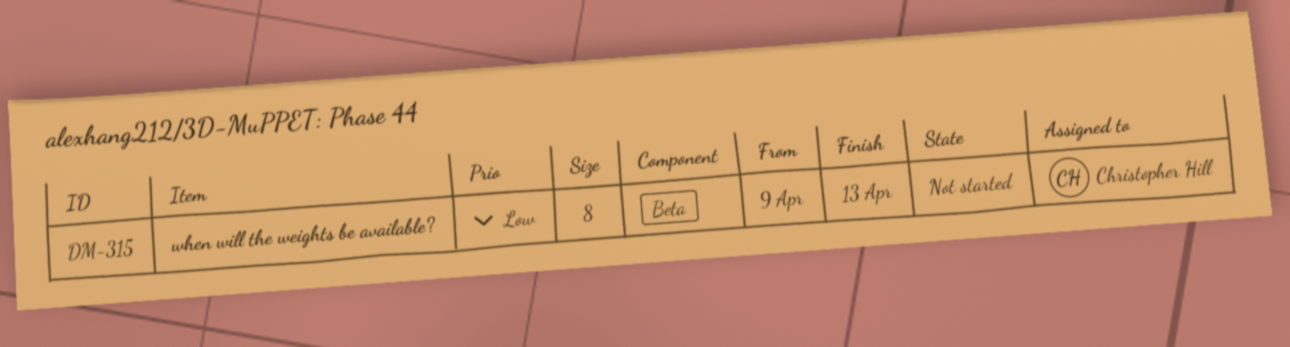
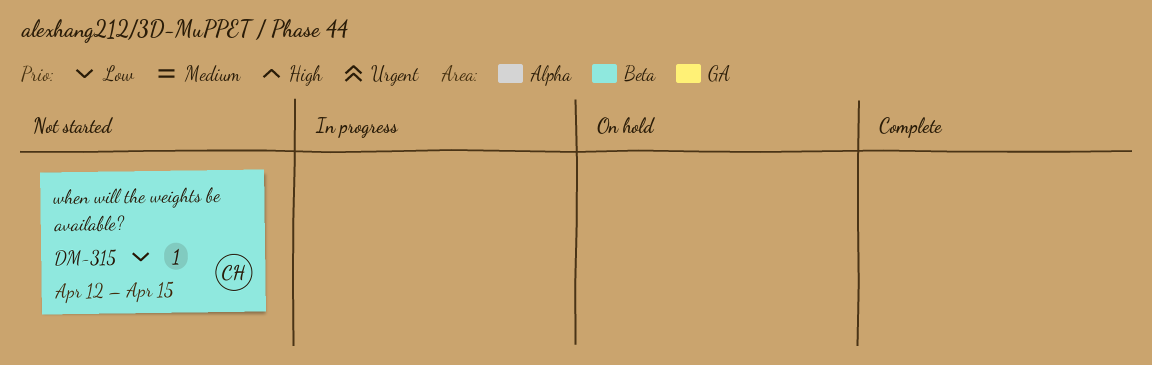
DM-315, estimate: 8 -> 1
DM-315, start: Apr 9 -> Apr 12
DM-315, due: Apr 13 -> Apr 15

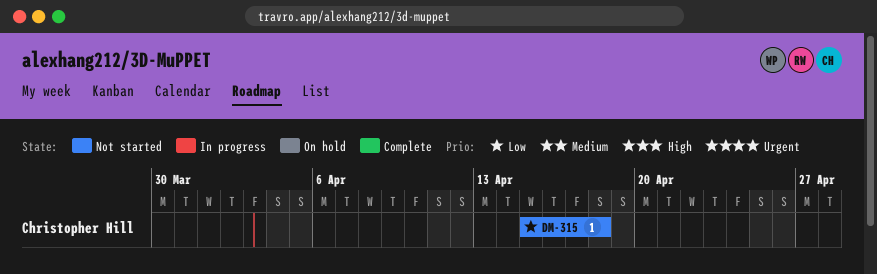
DM-315, start: Apr 12 -> Apr 15
DM-315, due: Apr 15 -> Apr 18

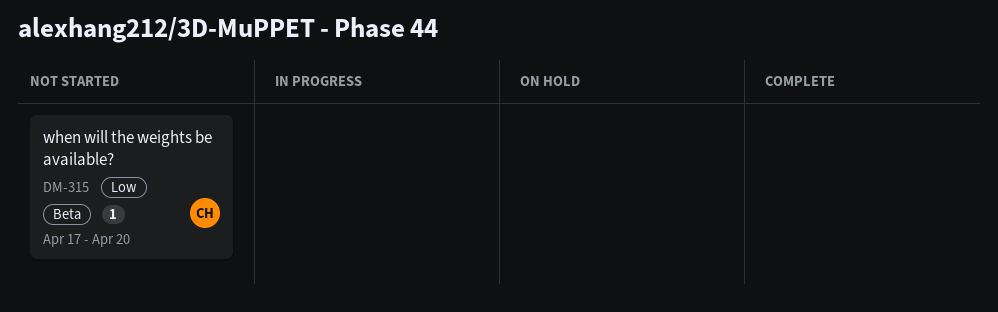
DM-315, start: Apr 15 -> Apr 17
DM-315, due: Apr 18 -> Apr 20

